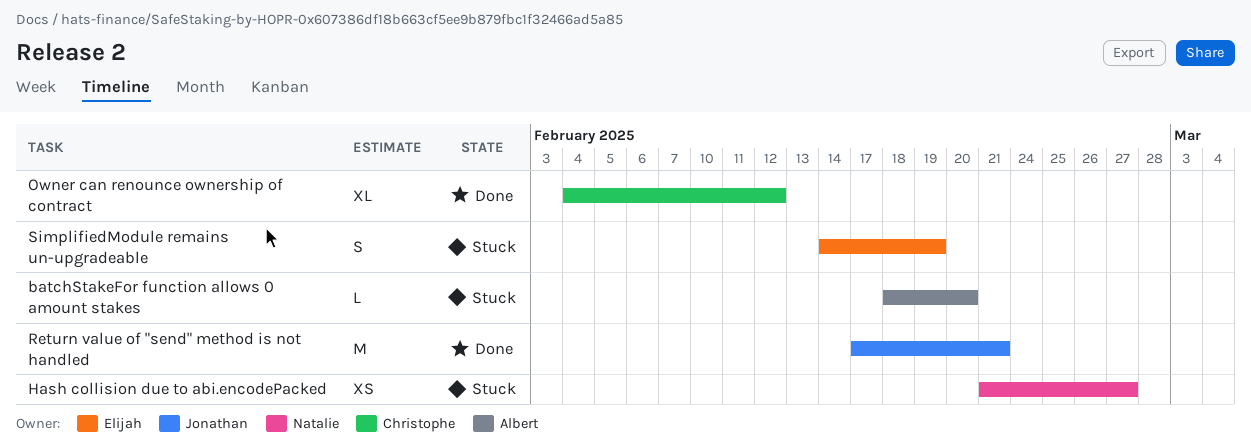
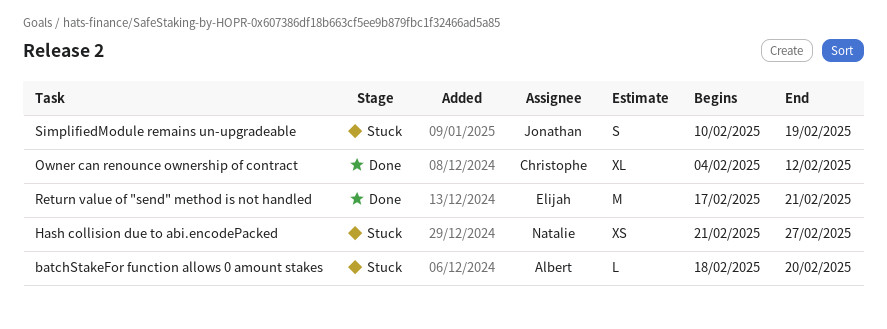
Return value of "send" method is not handled, owner: Jonathan -> Elijah
SimplifiedModule remains un-upgradeable, owner: Elijah -> Jonathan
SimplifiedModule remains un-upgradeable, start: Feb 14 -> Feb 10

